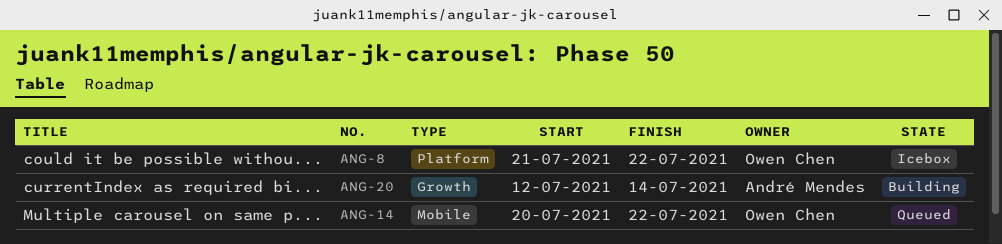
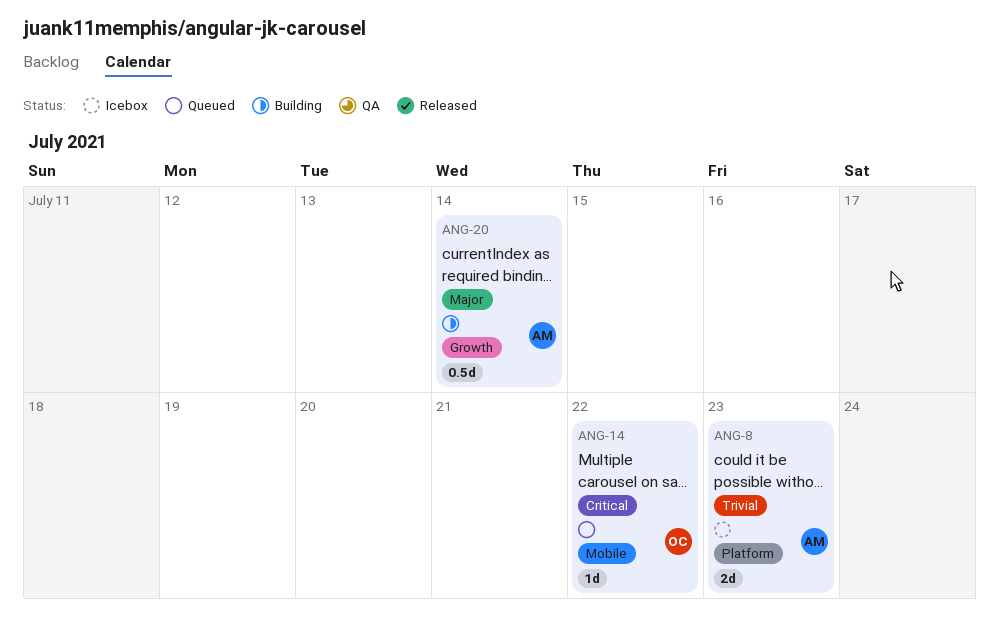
ANG-8, owner: Owen Chen -> André Mendes
ANG-8, due: Jul 22 -> Jul 23

